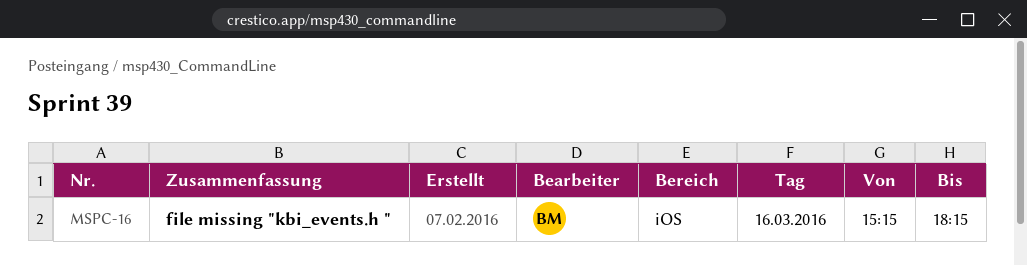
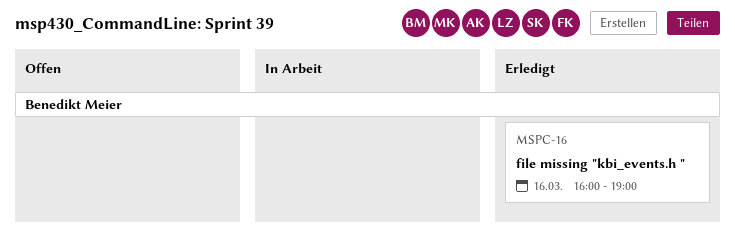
MSPC-16, begins: 15:15 -> 16:00
MSPC-16, ends: 18:15 -> 19:00

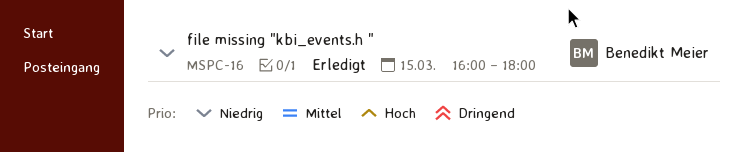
MSPC-16, day: Mar 16 -> Mar 15
MSPC-16, ends: 19:00 -> 18:00

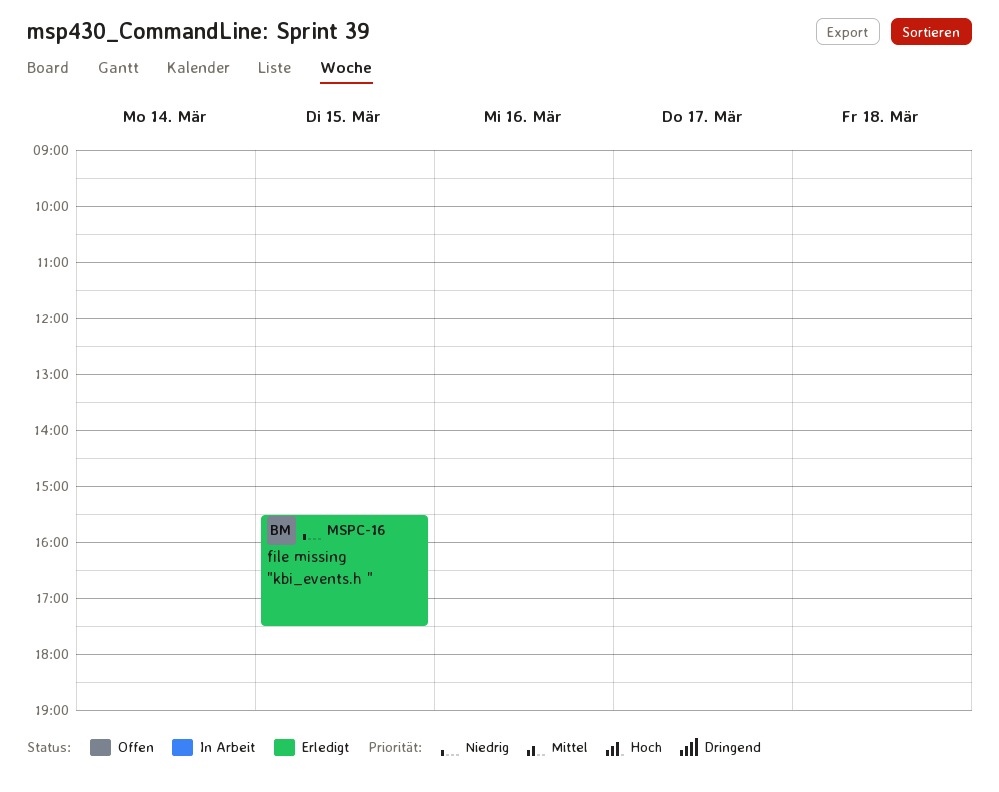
MSPC-16, begins: 16:00 -> 15:30
MSPC-16, ends: 18:00 -> 17:30

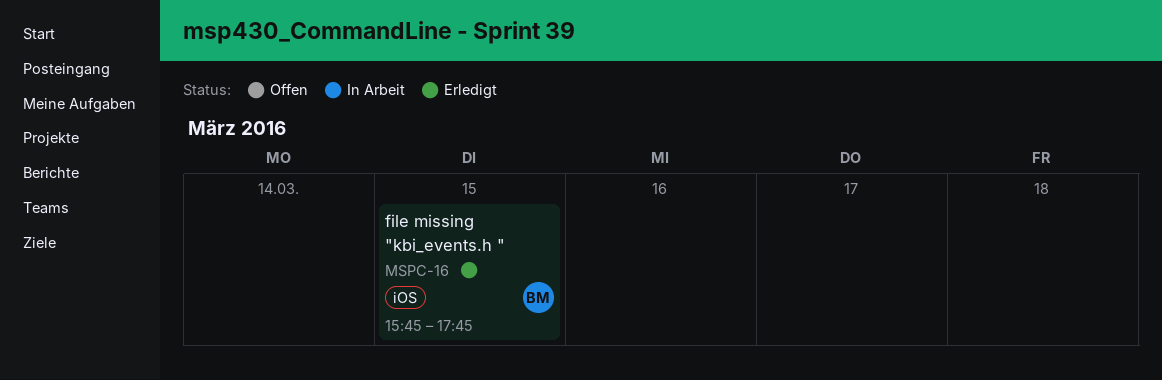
MSPC-16, begins: 15:30 -> 15:45
MSPC-16, ends: 17:30 -> 17:45

